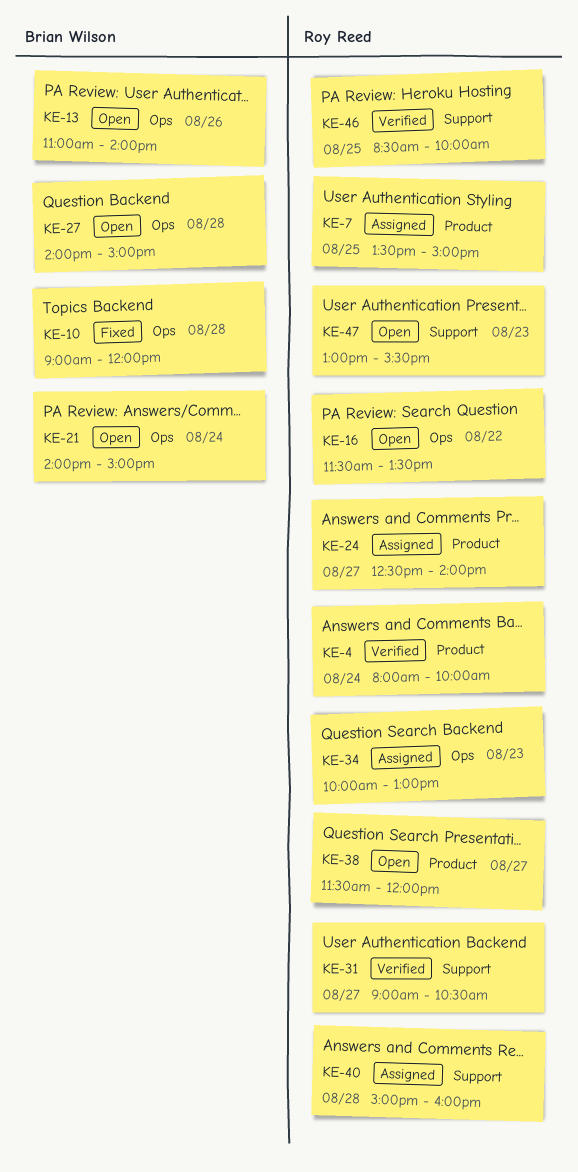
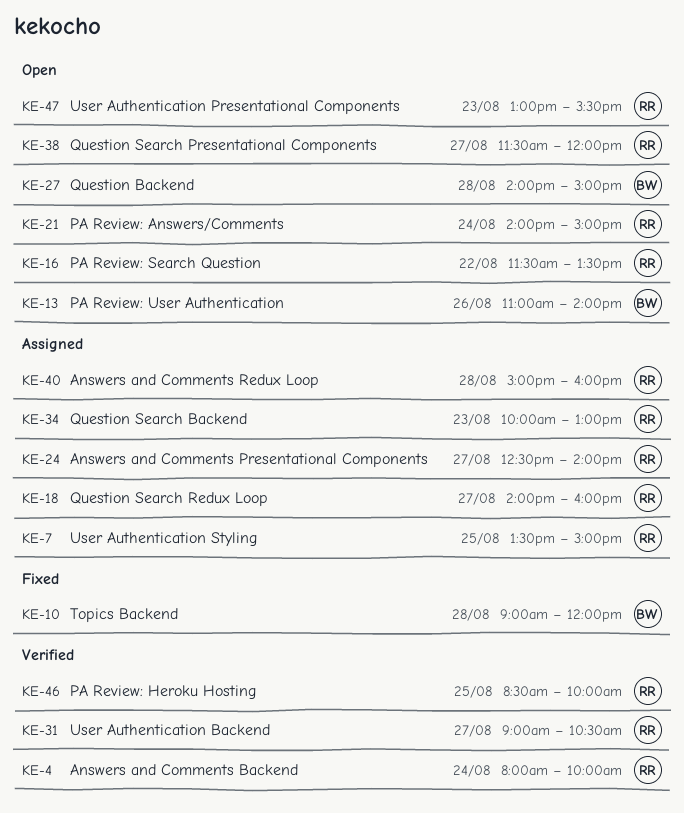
KE-18: none -> present
KE-21, owner: Brian Wilson -> Roy Reed

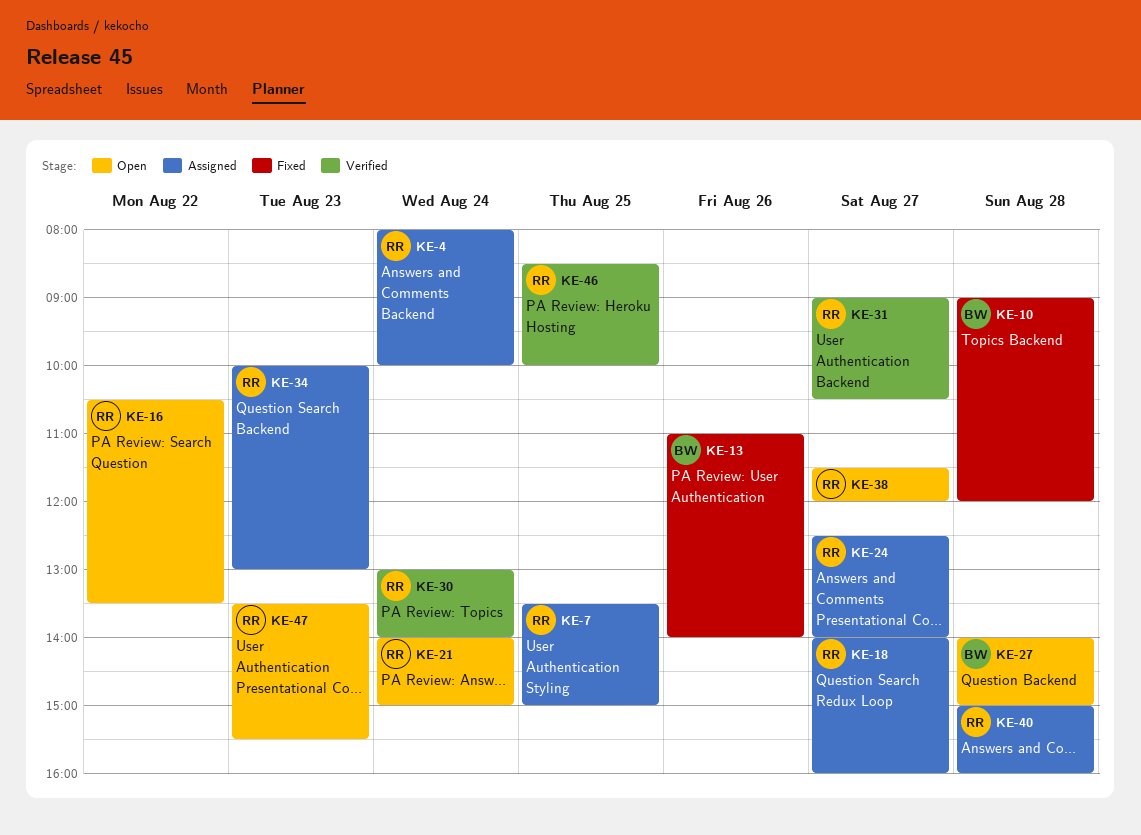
KE-4, status: Verified -> Assigned
KE-13, status: Open -> Fixed
KE-16, begins: 11:30 -> 10:30
KE-30: none -> present
KE-47, begins: 13:00 -> 13:30

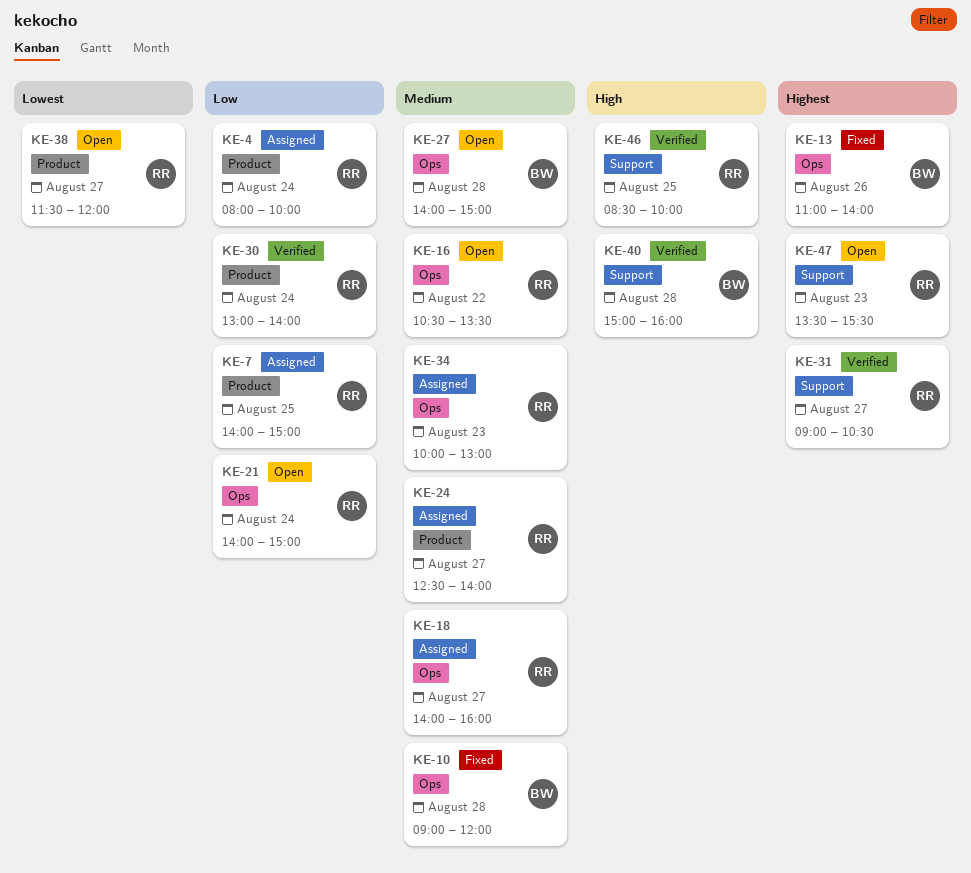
KE-7, begins: 13:30 -> 14:00
KE-40, status: Assigned -> Verified
KE-40, owner: RR -> BW

